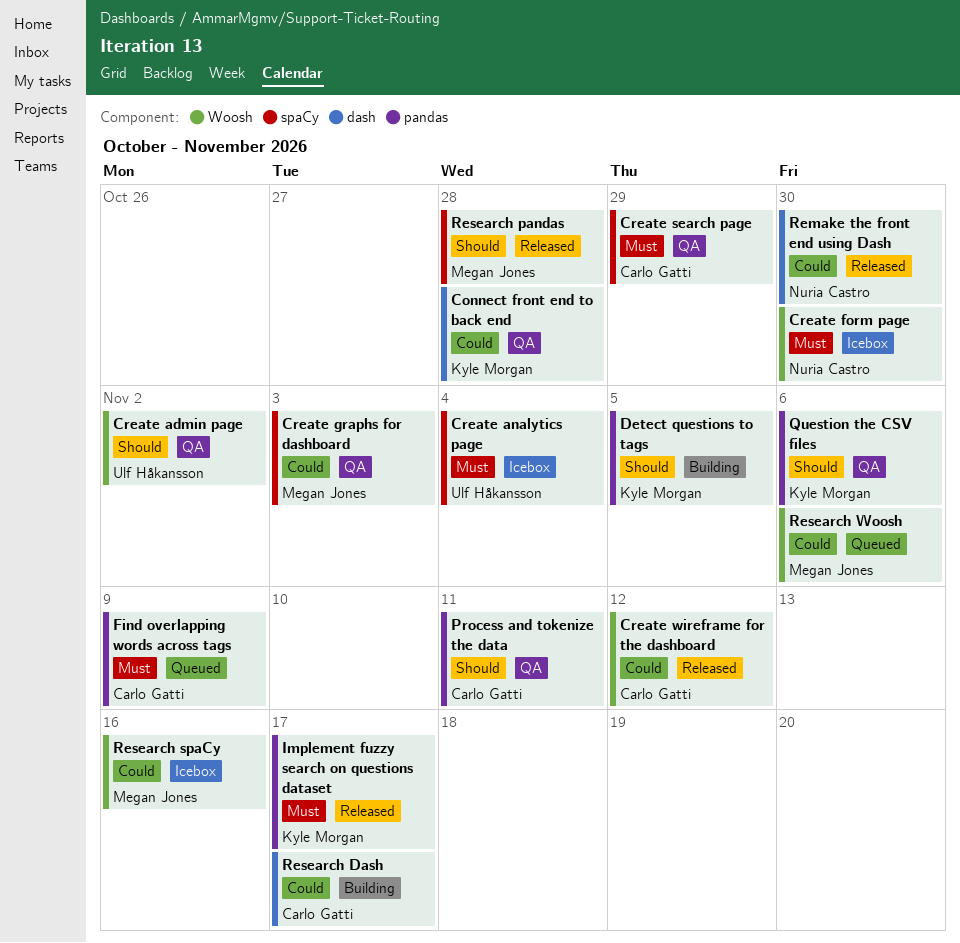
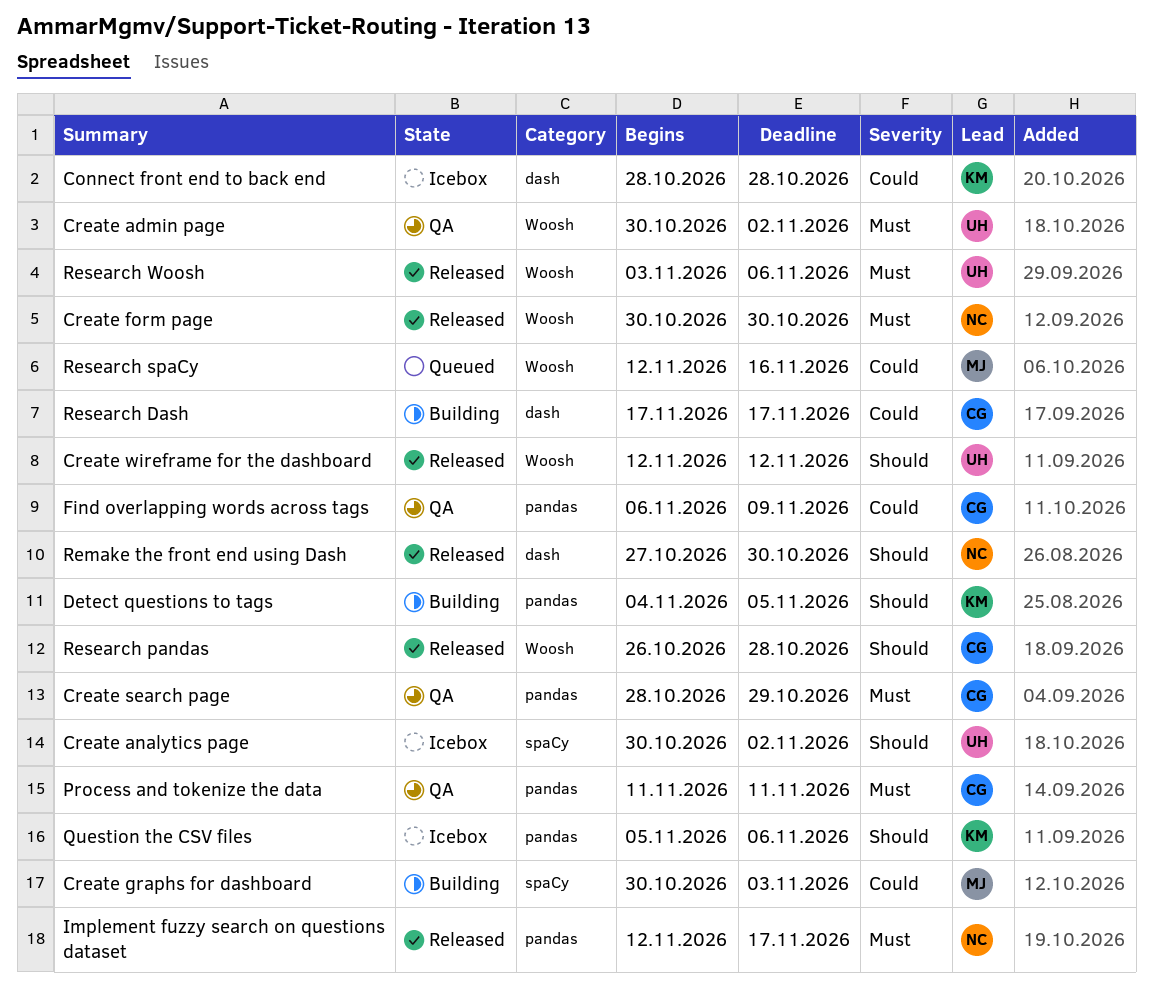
Connect front end to back end, status: QA -> Icebox
Create admin page, priority: Should -> Must
Create analytics page, priority: Must -> Should
Create analytics page, due: Nov 4 -> Nov 2
Create form page, status: Icebox -> Released
Create graphs for dashboard, status: QA -> Building
Create search page, label: spaCy -> pandas
Create wireframe for the dashboard, owner: Carlo Gatti -> Ulf Håkansson
Create wireframe for the dashboard, priority: Could -> Should
Find overlapping words across tags, status: Queued -> QA
Find overlapping words across tags, priority: Must -> Could
Implement fuzzy search on questions dataset, owner: Kyle Morgan -> Nuria Castro
Process and tokenize the data, priority: Should -> Must
Question the CSV files, status: QA -> Icebox
Remake the front end using Dash, priority: Could -> Should
Research pandas, owner: Megan Jones -> Carlo Gatti
Research pandas, label: spaCy -> Woosh
Research spaCy, status: Icebox -> Queued
Research Woosh, status: Queued -> Released
Research Woosh, owner: Megan Jones -> Ulf Håkansson
Research Woosh, priority: Could -> Must

